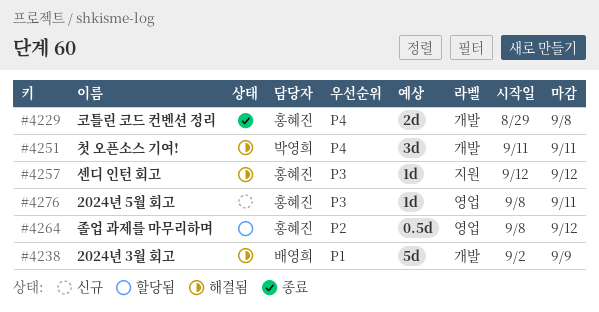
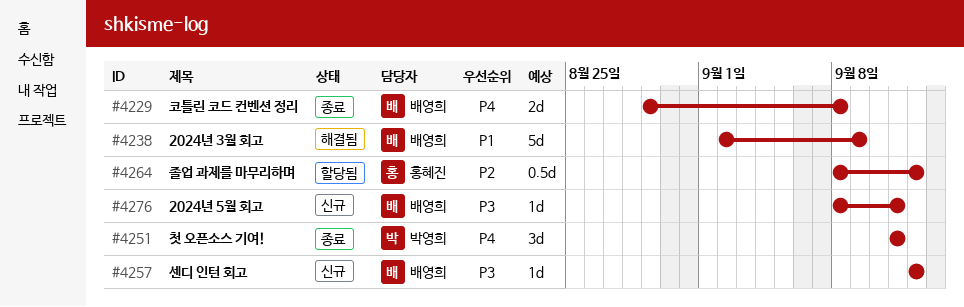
#4229, owner: 홍혜진 -> 배영희
#4251, status: 해결됨 -> 종료
#4257, status: 해결됨 -> 신규
#4257, owner: 홍혜진 -> 배영희
#4276, owner: 홍혜진 -> 배영희

